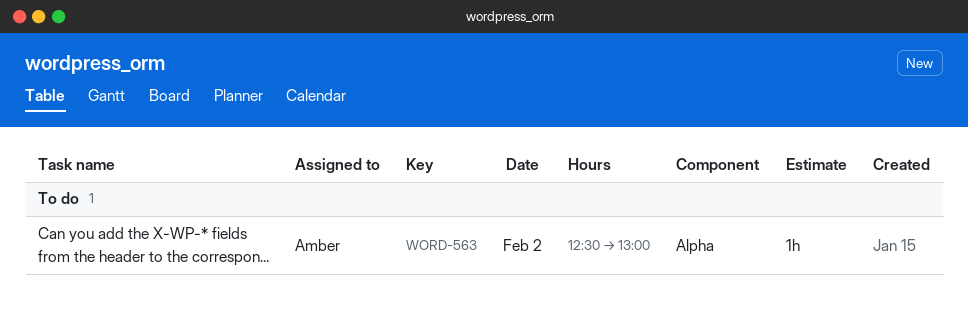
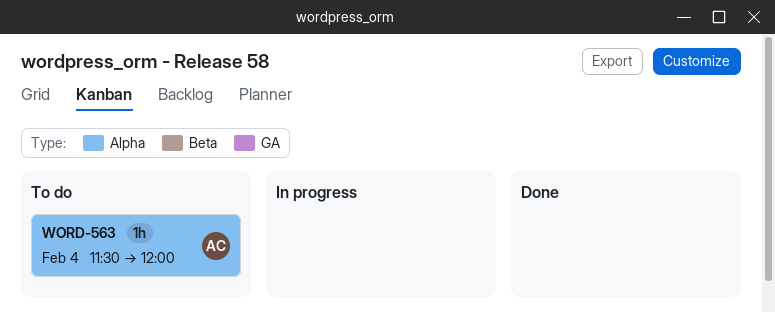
WORD-563, day: Feb 2 -> Feb 4
WORD-563, begins: 12:30 -> 11:30
WORD-563, ends: 13:00 -> 12:00

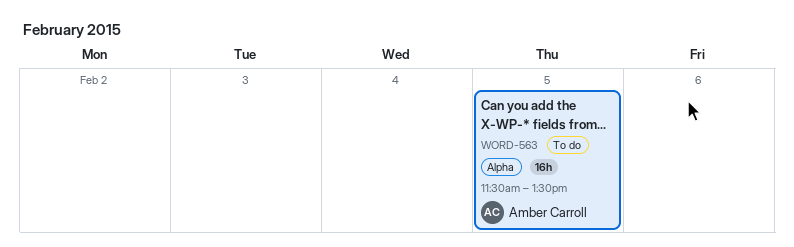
WORD-563, estimate: 1h -> 16h
WORD-563, day: Feb 4 -> Feb 5
WORD-563, ends: 12:00 -> 13:30

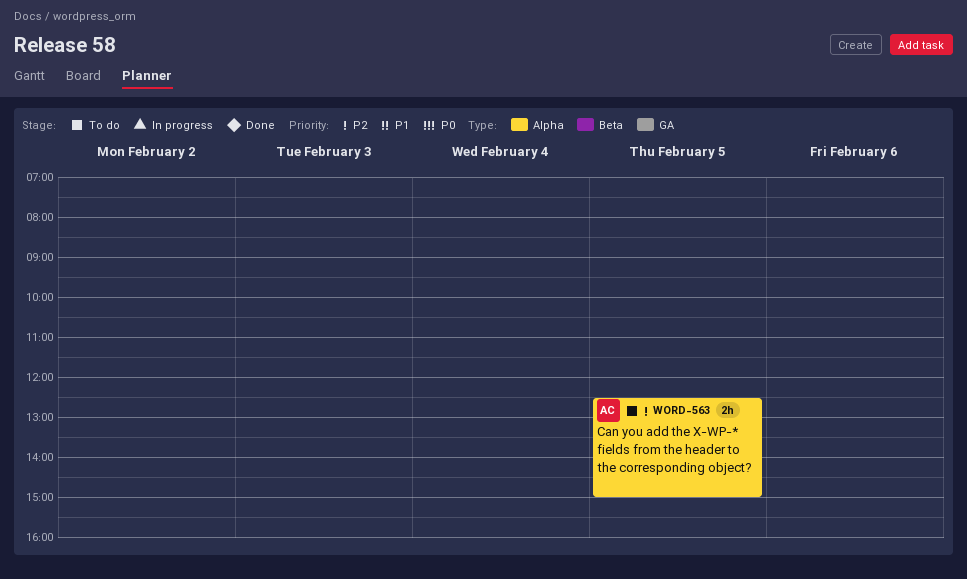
WORD-563, estimate: 16h -> 2h
WORD-563, begins: 11:30 -> 12:30
WORD-563, ends: 13:30 -> 15:00

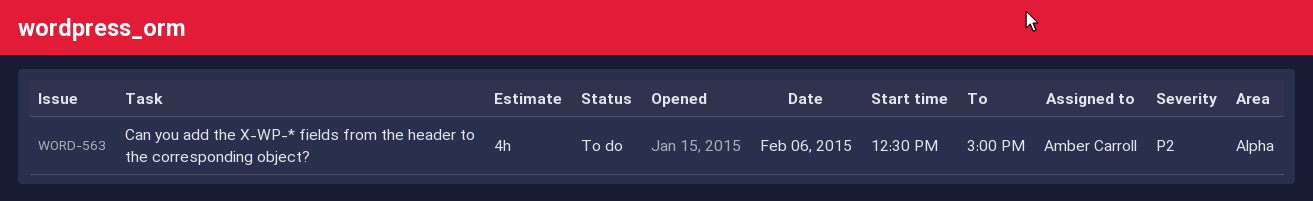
WORD-563, estimate: 2h -> 4h
WORD-563, day: Feb 5 -> Feb 6

